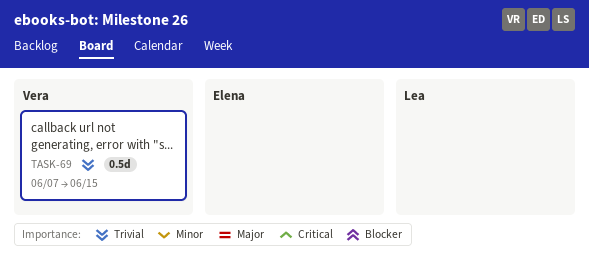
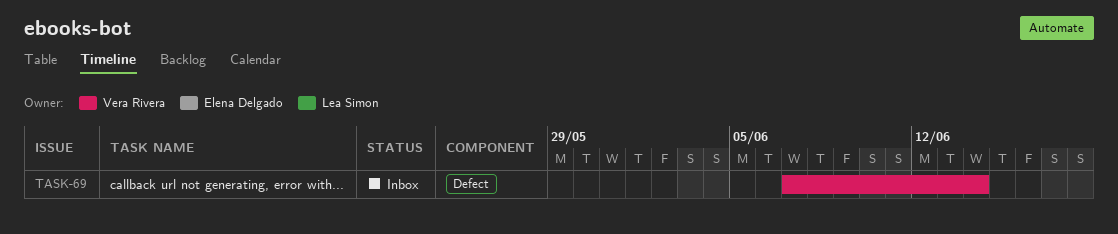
TASK-69, due: Jun 15 -> Jun 14

